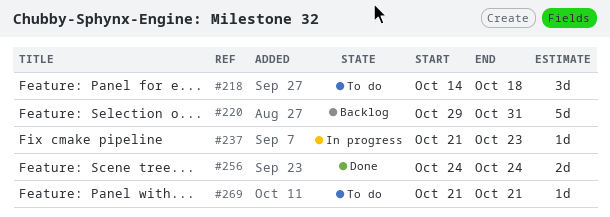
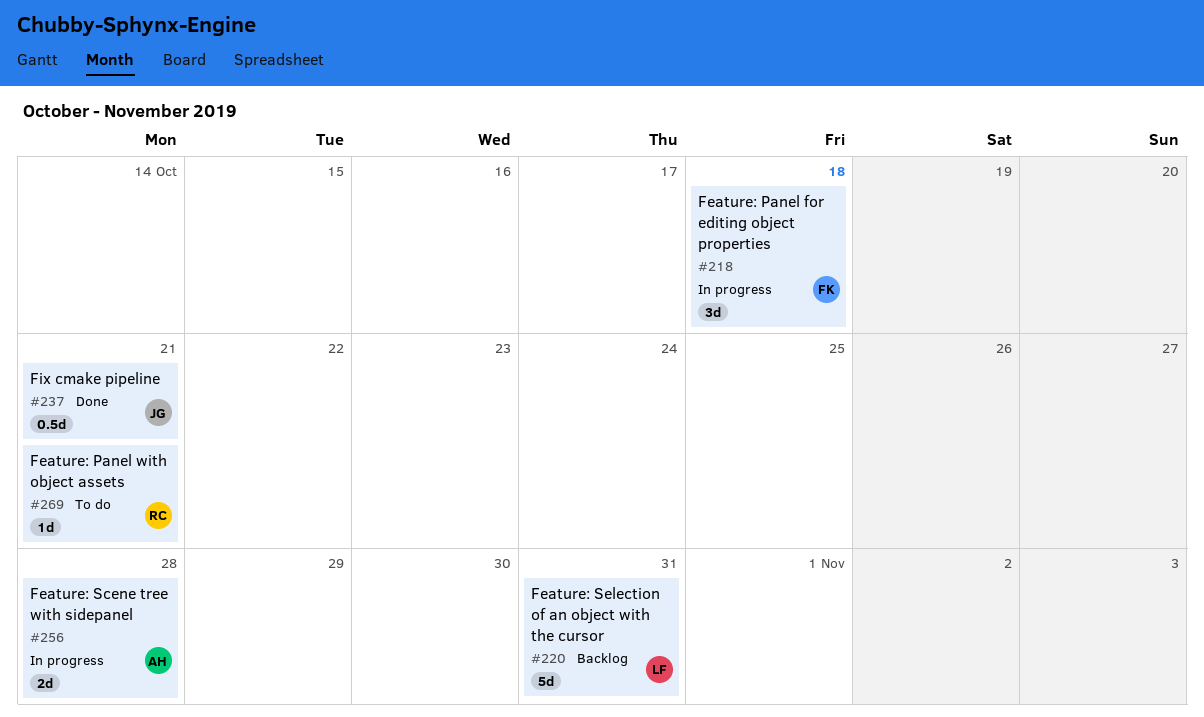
#218, status: To do -> In progress
#237, status: In progress -> Done
#237, estimate: 1d -> 0.5d
#237, due: Oct 23 -> Oct 21
#256, status: Done -> In progress
#256, due: Oct 24 -> Oct 28

